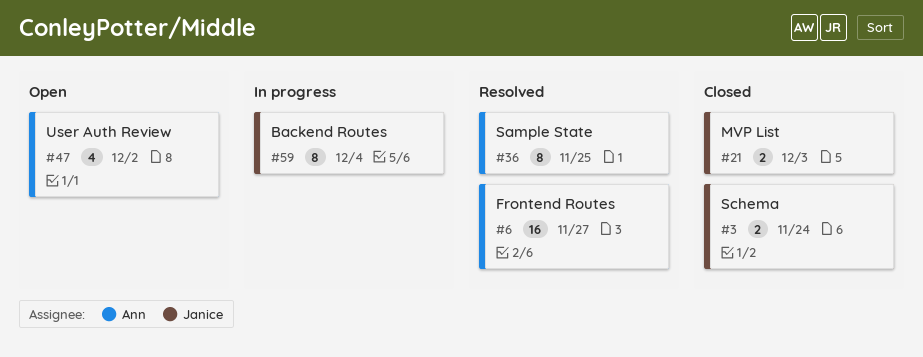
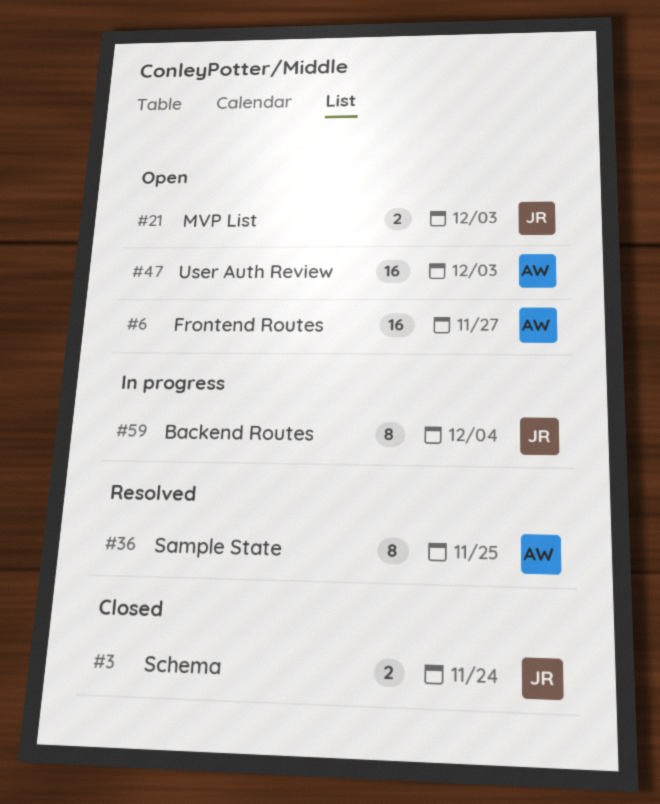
#6, status: Resolved -> Open
#21, status: Closed -> Open
#47, estimate: 4 -> 16
#47, due: Dec 2 -> Dec 3

